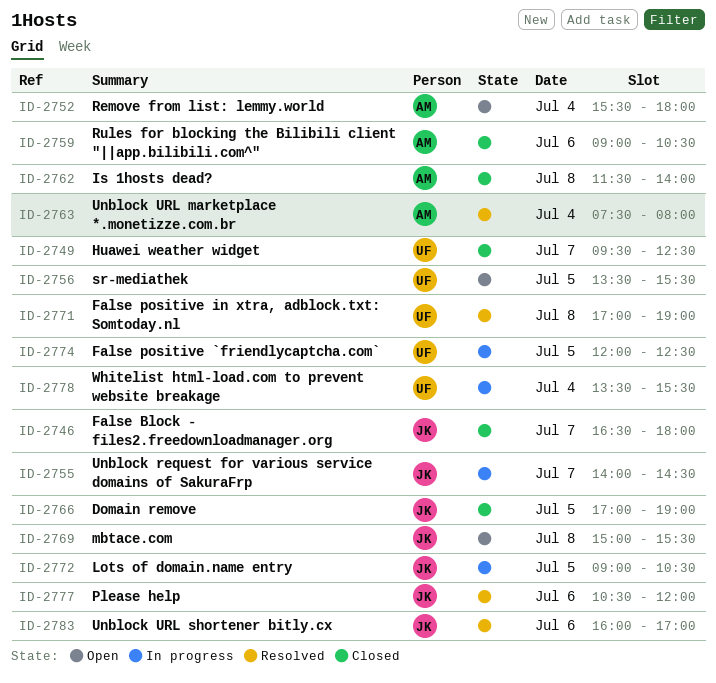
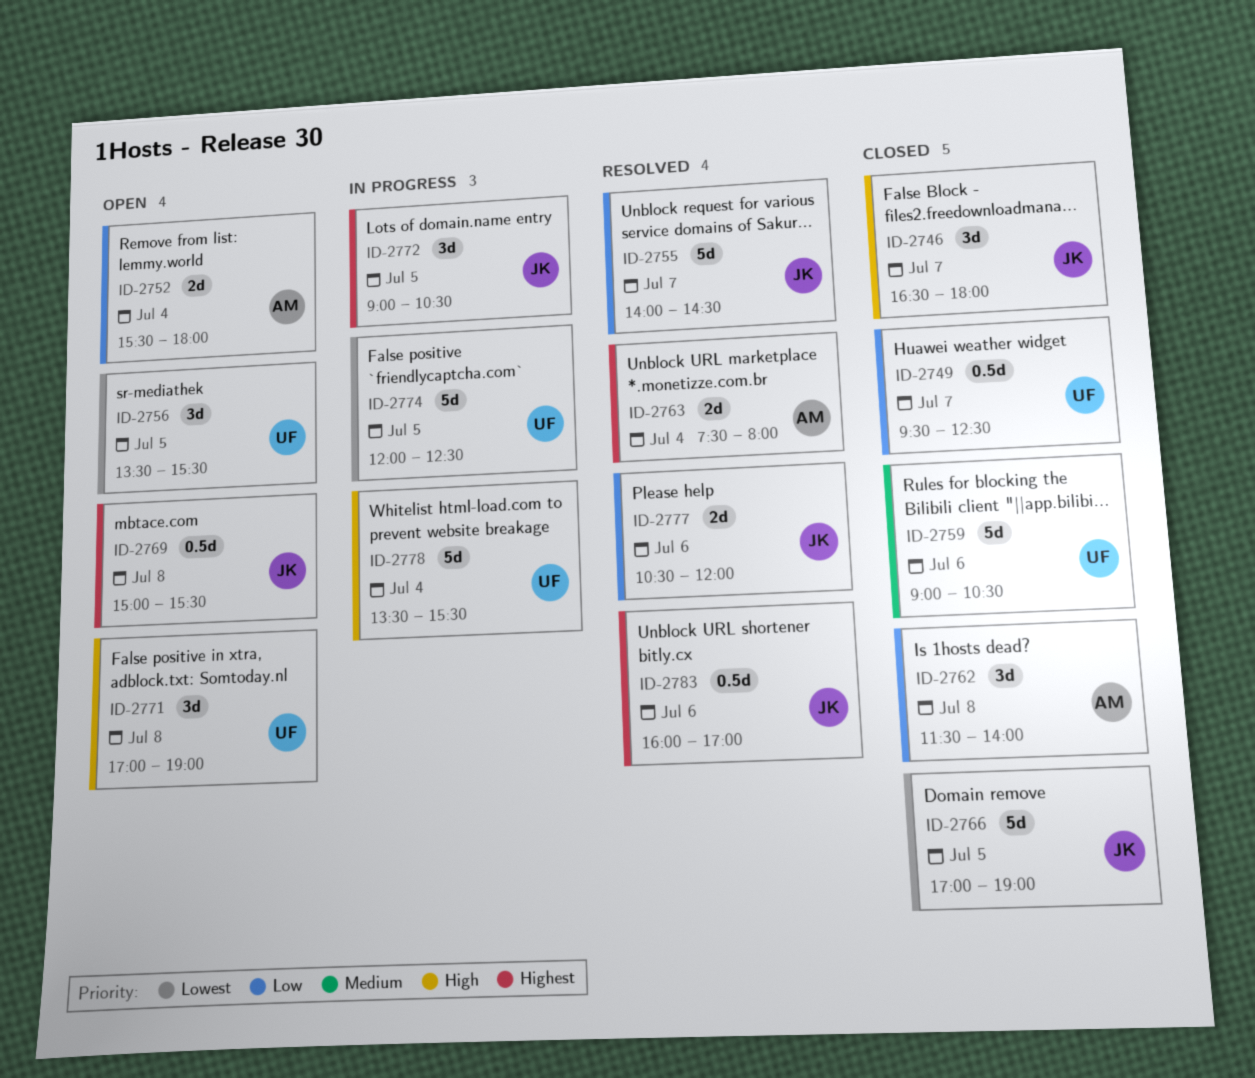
ID-2755, status: In progress -> Resolved
ID-2759, owner: AM -> UF
ID-2771, status: Resolved -> Open

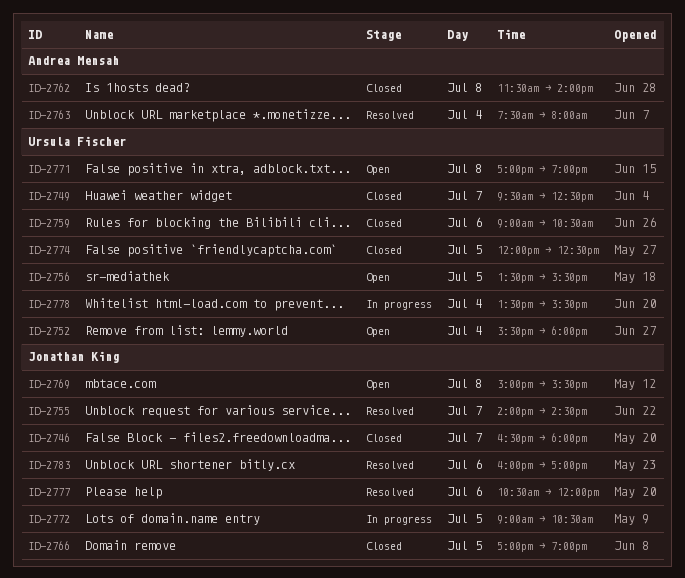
ID-2752, owner: Andrea Mensah -> Ursula Fischer
ID-2774, status: In progress -> Closed

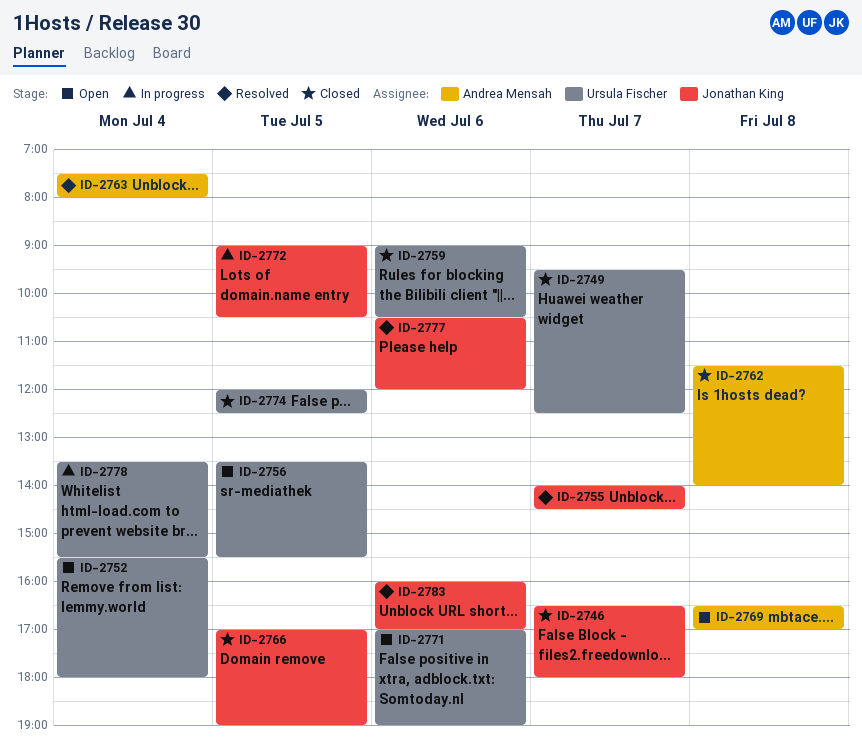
ID-2769, owner: Jonathan King -> Andrea Mensah
ID-2769, begins: 15:00 -> 16:30
ID-2769, ends: 15:30 -> 17:00
ID-2771, day: Jul 8 -> Jul 6

